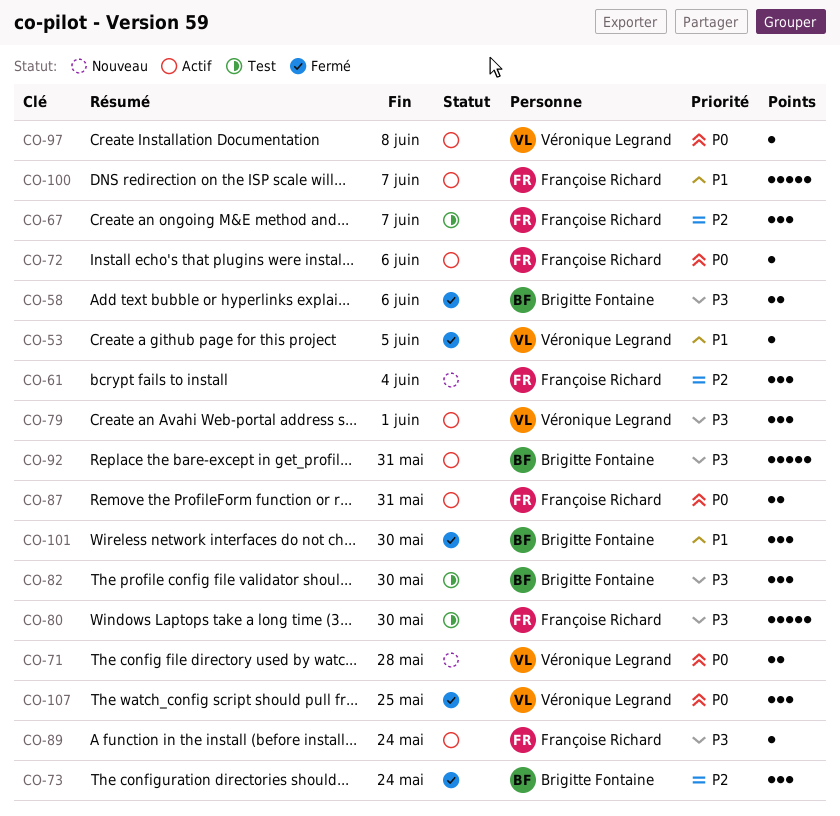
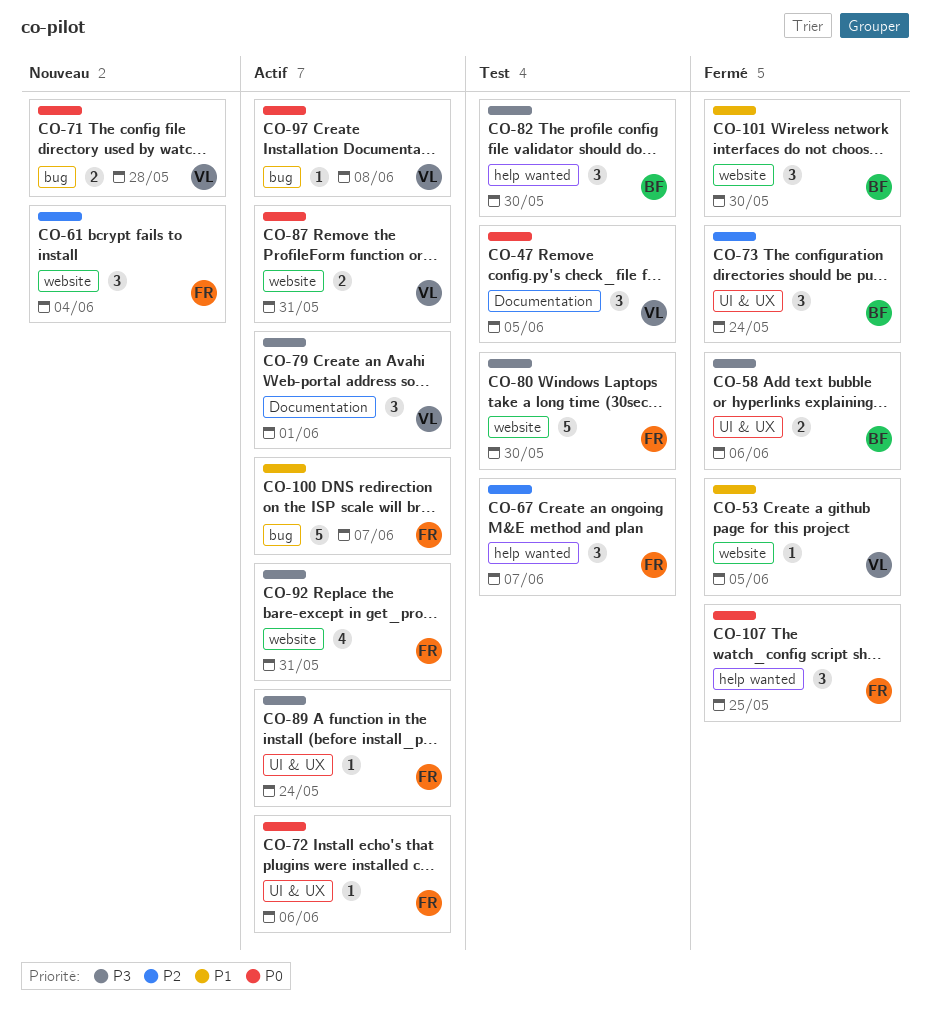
CO-47: none -> present
CO-87, owner: Françoise Richard -> Véronique Legrand
CO-92, owner: Brigitte Fontaine -> Françoise Richard
CO-92, estimate: 5 -> 4
CO-107, owner: Véronique Legrand -> Françoise Richard

